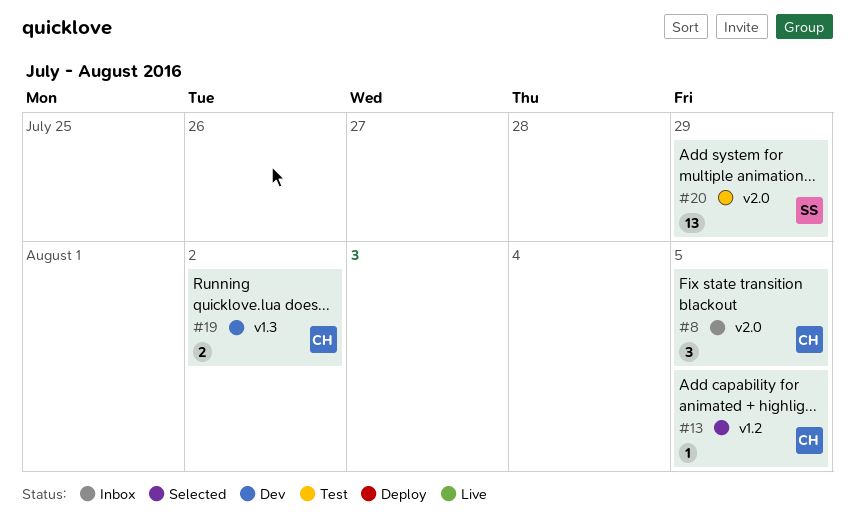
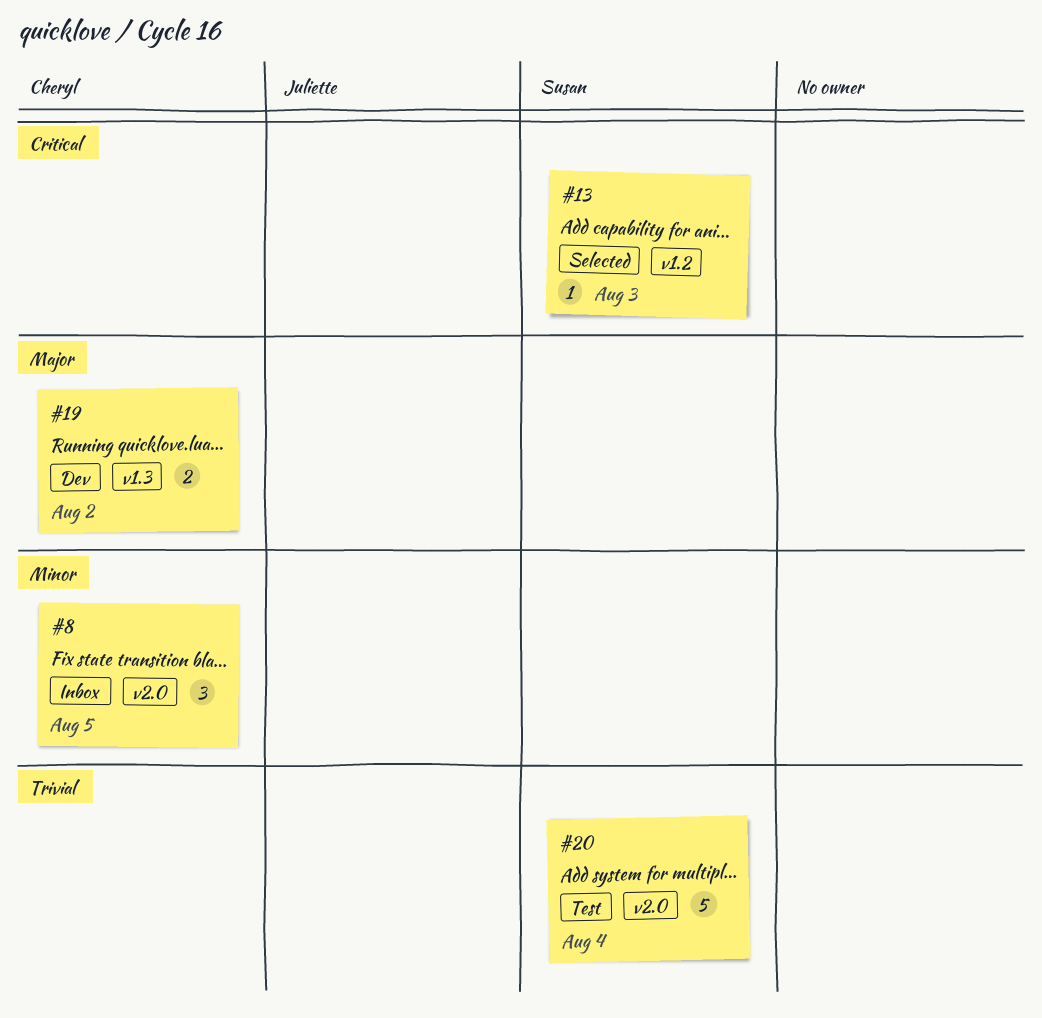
#13, owner: Cheryl -> Susan
#13, due: Aug 5 -> Aug 3
#20, estimate: 13 -> 5
#20, due: Jul 29 -> Aug 4

